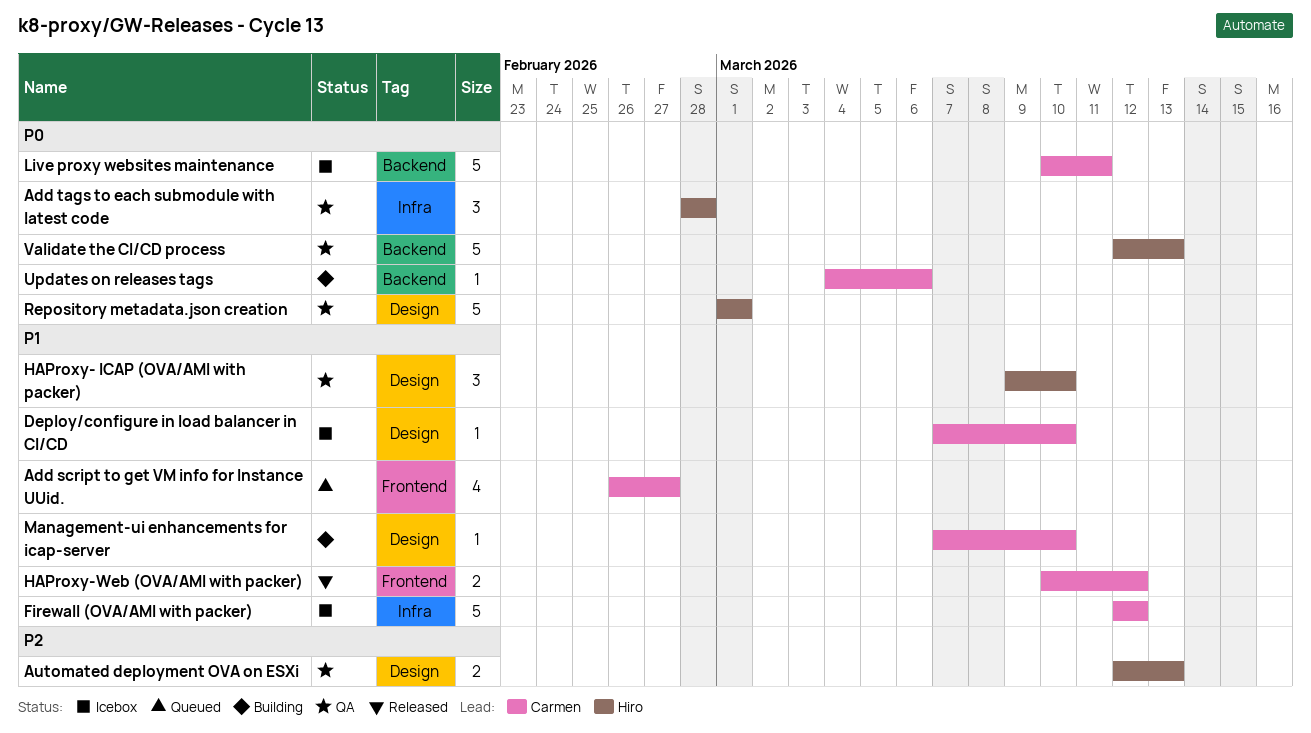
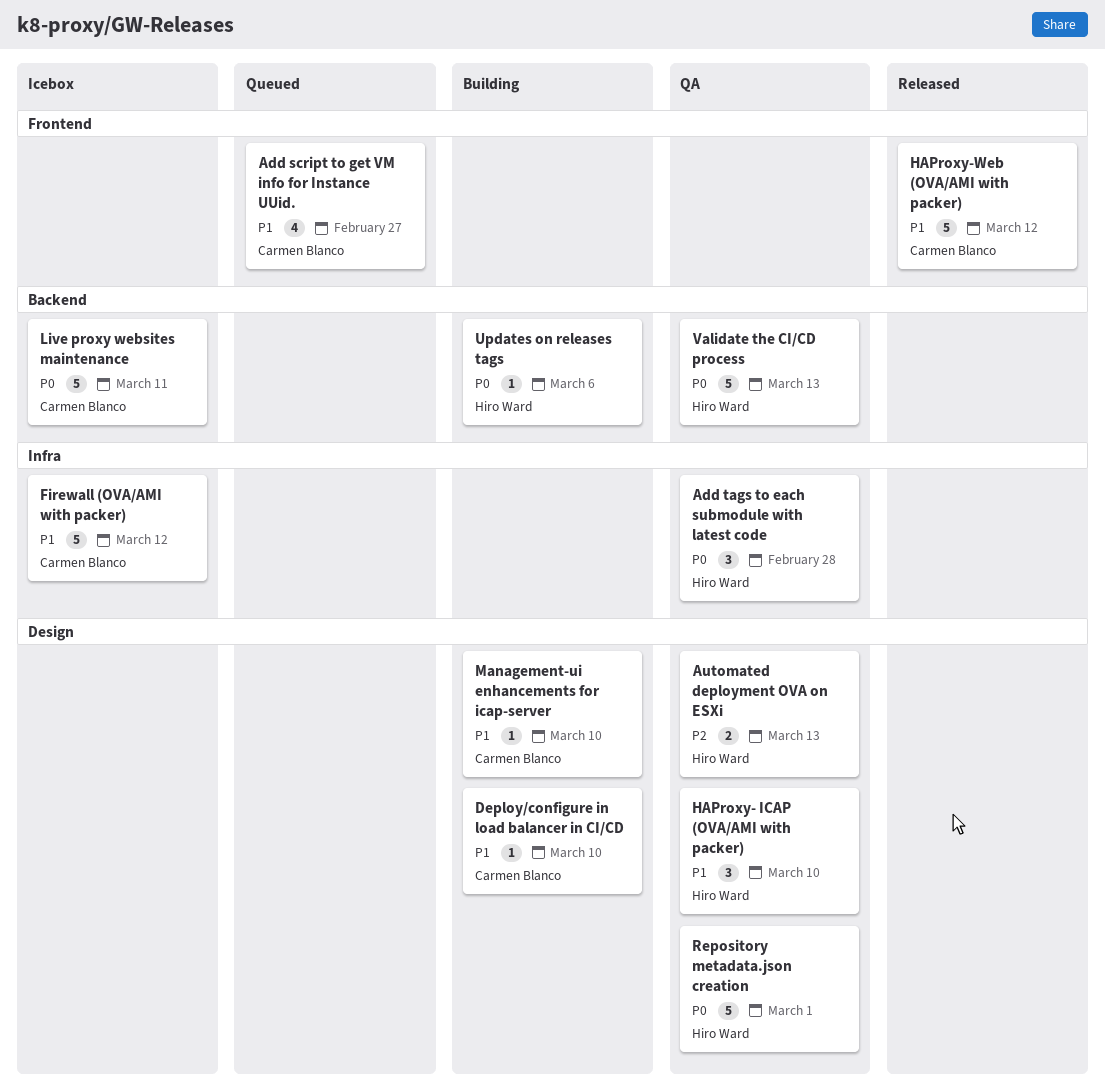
Deploy/configure in load balancer in CI/CD, status: Icebox -> Building
HAProxy-Web (OVA/AMI with packer), estimate: 2 -> 5
Updates on releases tags, owner: Carmen Blanco -> Hiro Ward

